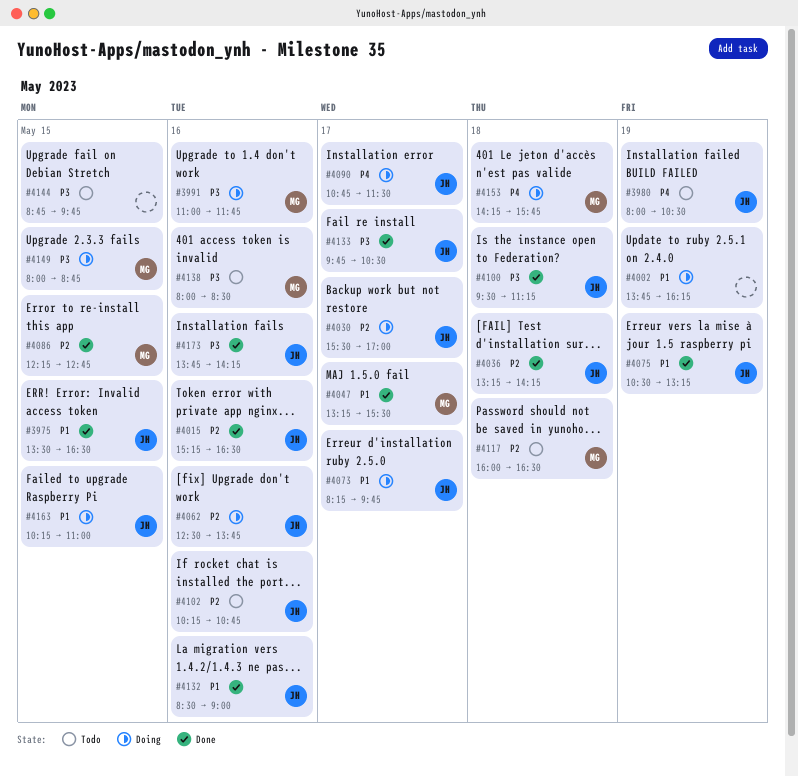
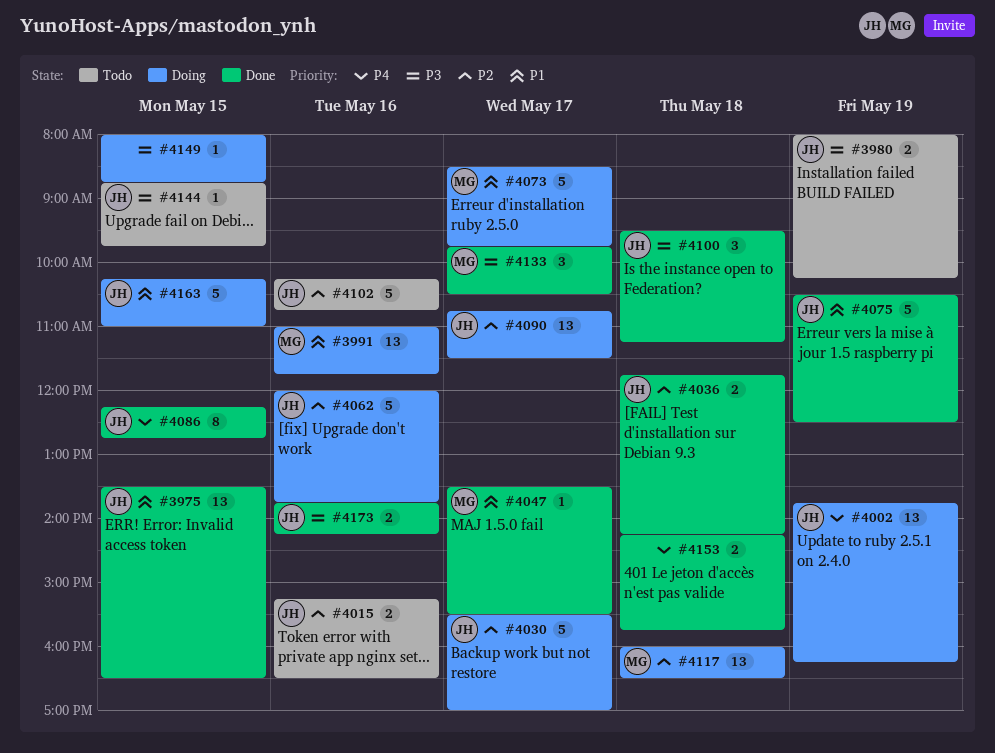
#3980, priority: P4 -> P3
#3980, ends: 10:30 -> 10:15
#3991, priority: P3 -> P1
#4002, owner: none -> JH
#4002, priority: P1 -> P4
#4015, status: Done -> Todo
#4036, begins: 13:15 -> 11:45
#4047, begins: 13:15 -> 13:30
#4062, begins: 12:30 -> 12:00
#4073, owner: JH -> MG
#4073, begins: 08:15 -> 08:30
#4075, ends: 13:15 -> 12:30
#4086, owner: MG -> JH
#4086, priority: P2 -> P4
#4090, priority: P4 -> P2
#4117, status: Todo -> Doing
#4132: present -> none
#4133, owner: JH -> MG
#4138: present -> none
#4144, owner: none -> JH
#4149, owner: MG -> none
#4153, status: Doing -> Done
#4153, owner: MG -> none

